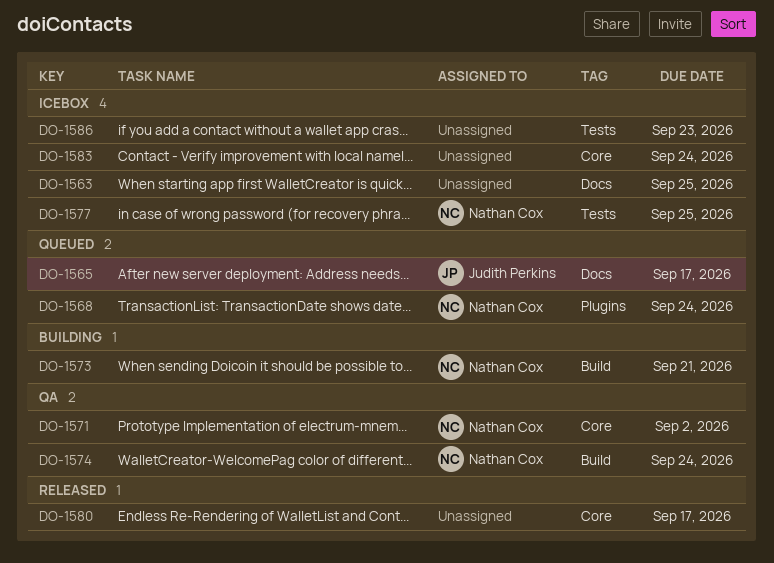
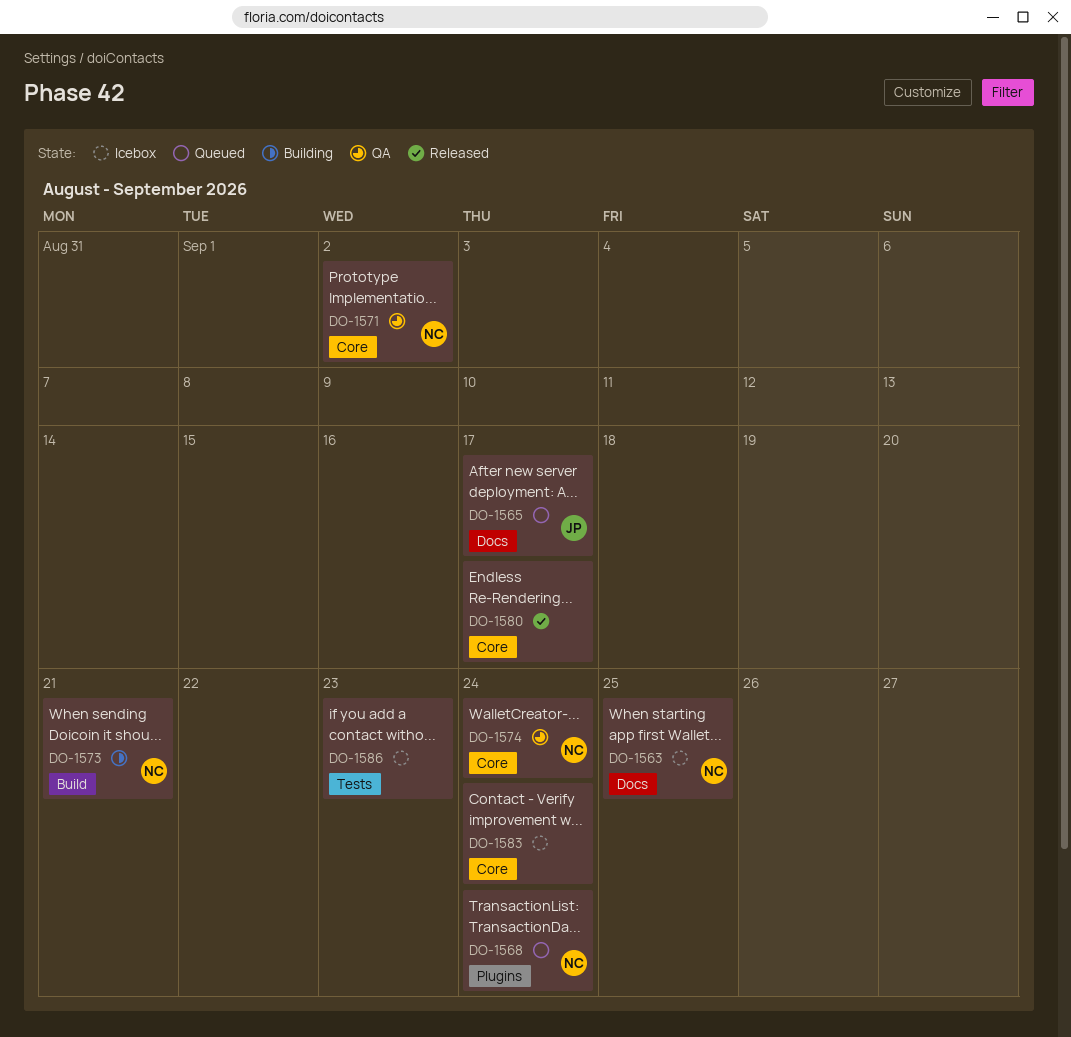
DO-1563, owner: none -> Nathan Cox
DO-1574, label: Build -> Core
DO-1577: present -> none

